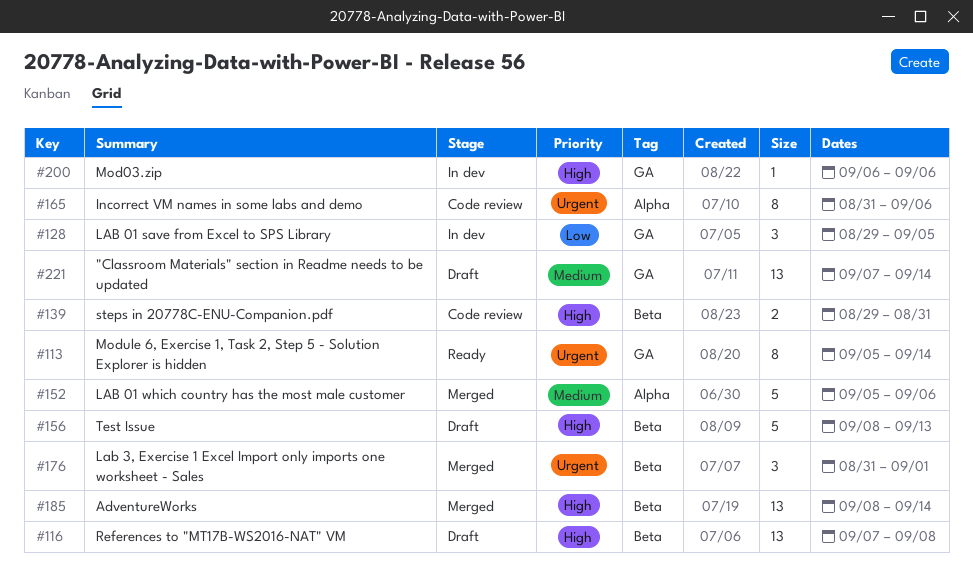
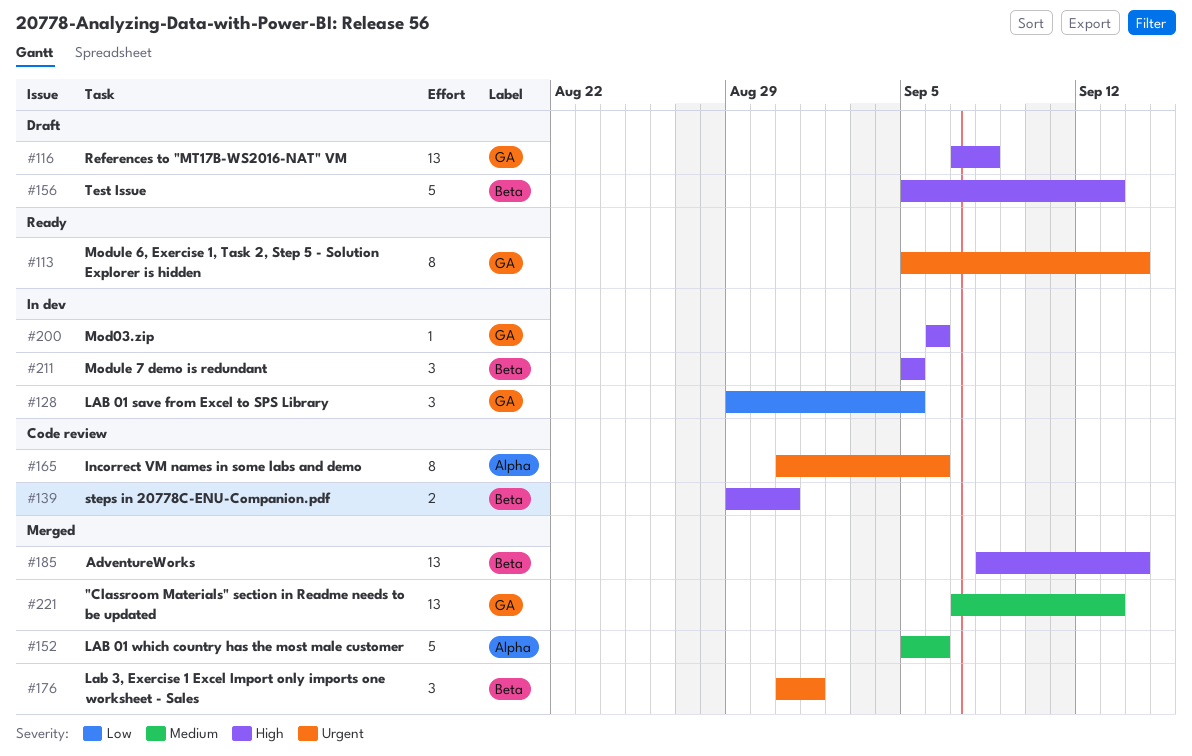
#116, label: Beta -> GA
#156, start: Sep 8 -> Sep 5
#211: none -> present
#221, status: Draft -> Merged
#221, due: Sep 14 -> Sep 13

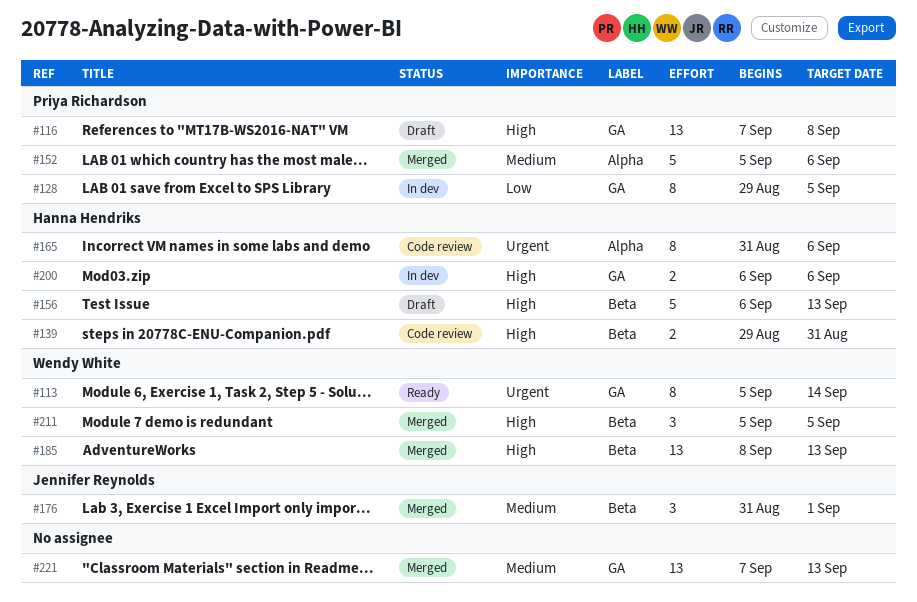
#128, estimate: 3 -> 8
#156, start: Sep 5 -> Sep 6
#176, priority: Urgent -> Medium
#185, due: Sep 14 -> Sep 13
#200, estimate: 1 -> 2
#211, status: In dev -> Merged

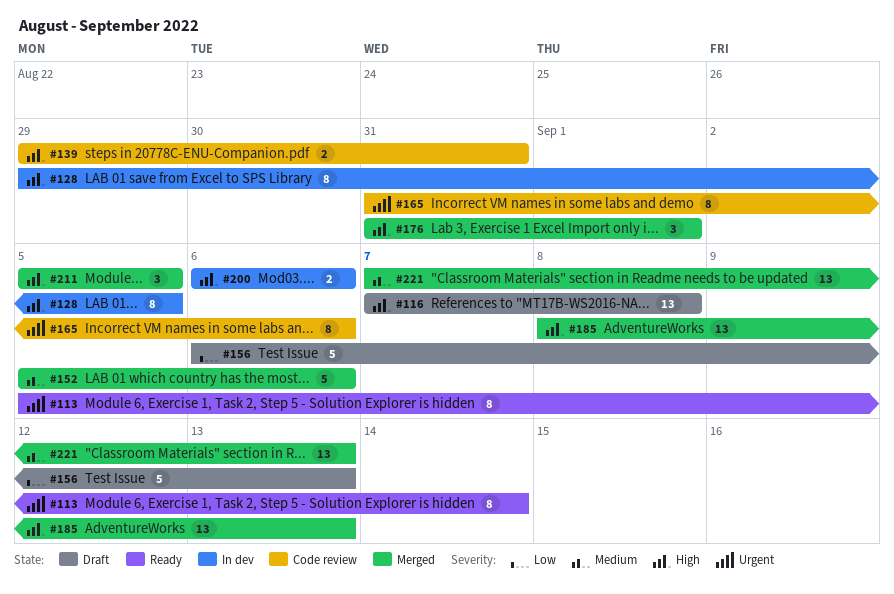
#128, priority: Low -> High
#156, priority: High -> Low
#176, priority: Medium -> High

